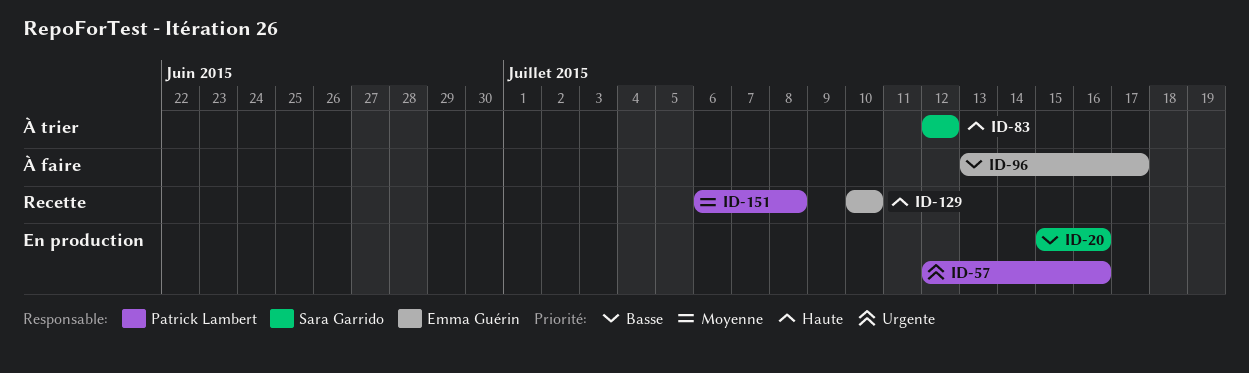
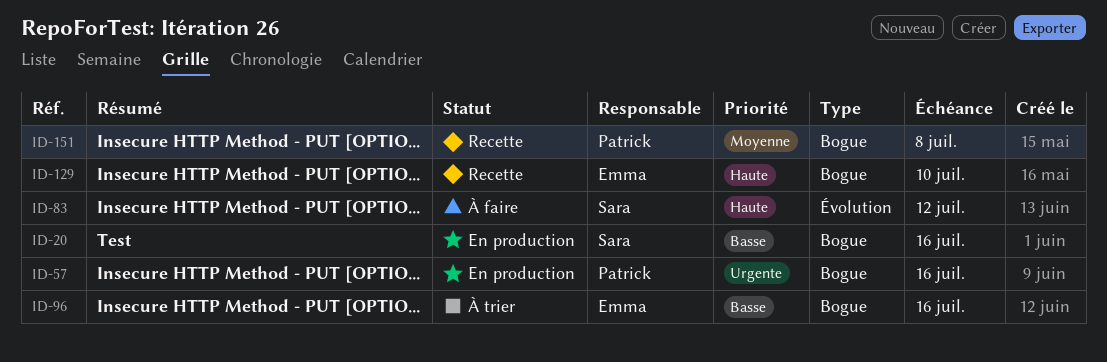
ID-83, status: À trier -> À faire
ID-96, status: À faire -> À trier
ID-96, due: Jul 17 -> Jul 16

